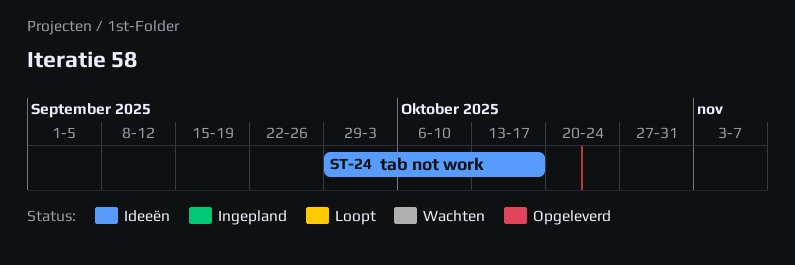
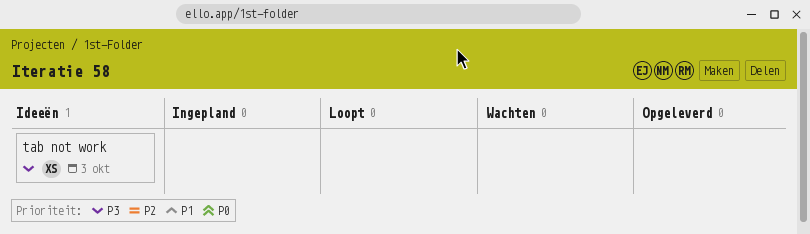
tab not work, due: Oct 17 -> Oct 3

